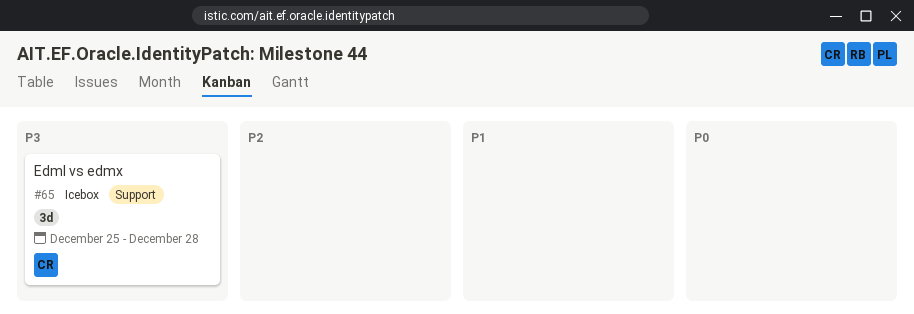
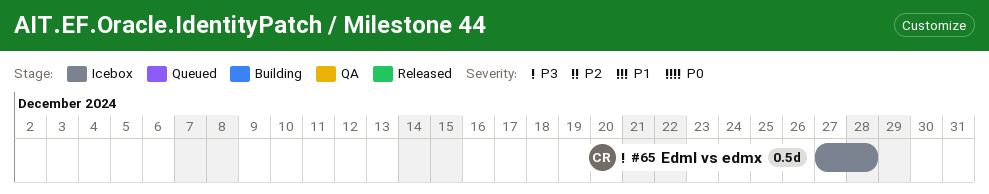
#65, estimate: 3d -> 0.5d
#65, start: Dec 25 -> Dec 27

